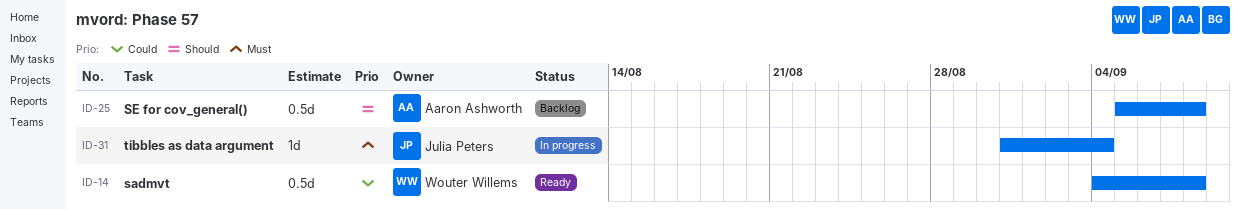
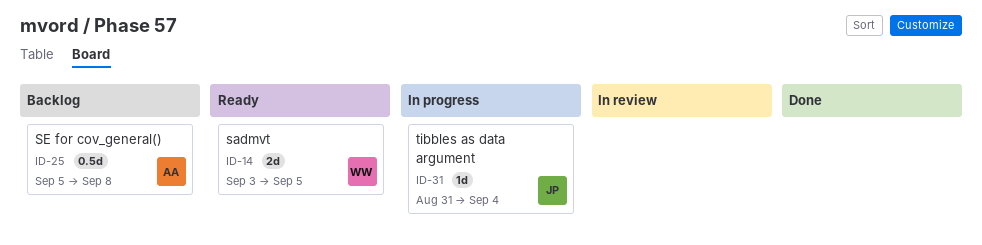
ID-14, estimate: 0.5d -> 2d
ID-14, start: Sep 4 -> Sep 3
ID-14, due: Sep 8 -> Sep 5

